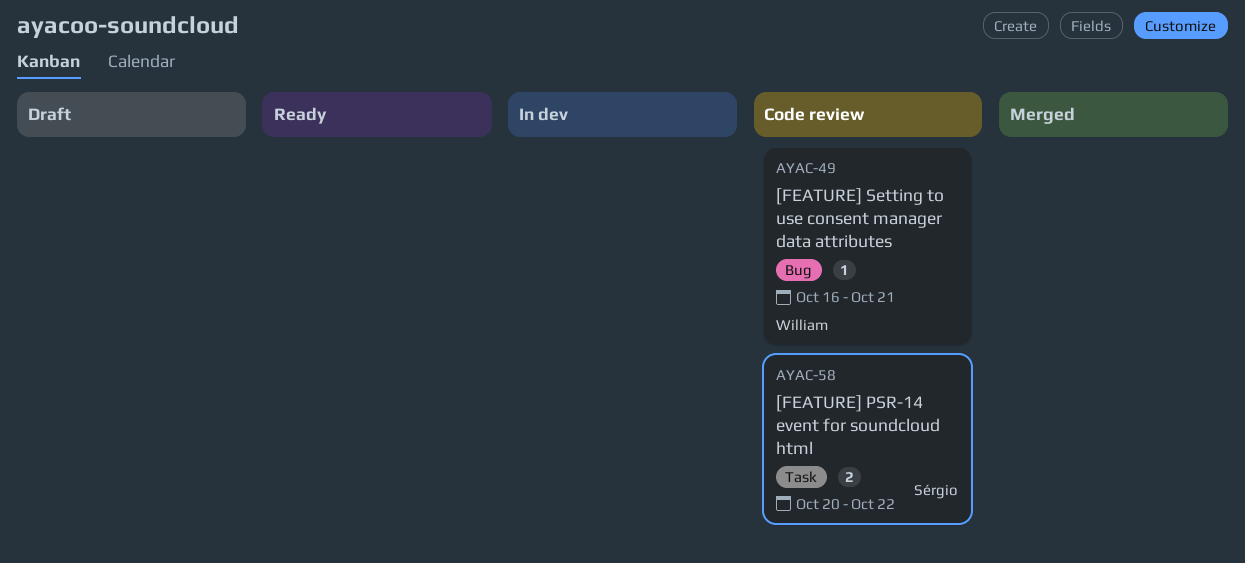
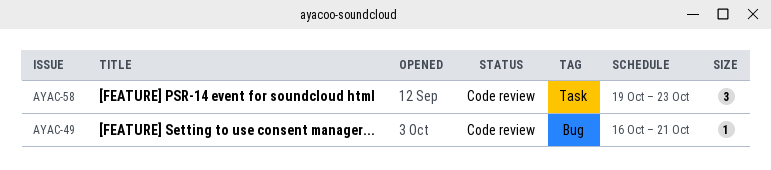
AYAC-58, estimate: 2 -> 3
AYAC-58, start: Oct 20 -> Oct 19
AYAC-58, due: Oct 22 -> Oct 23

